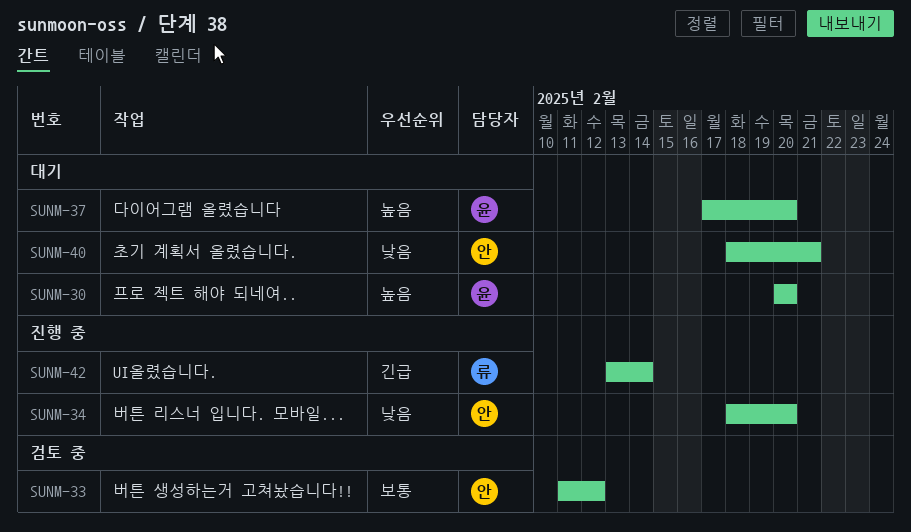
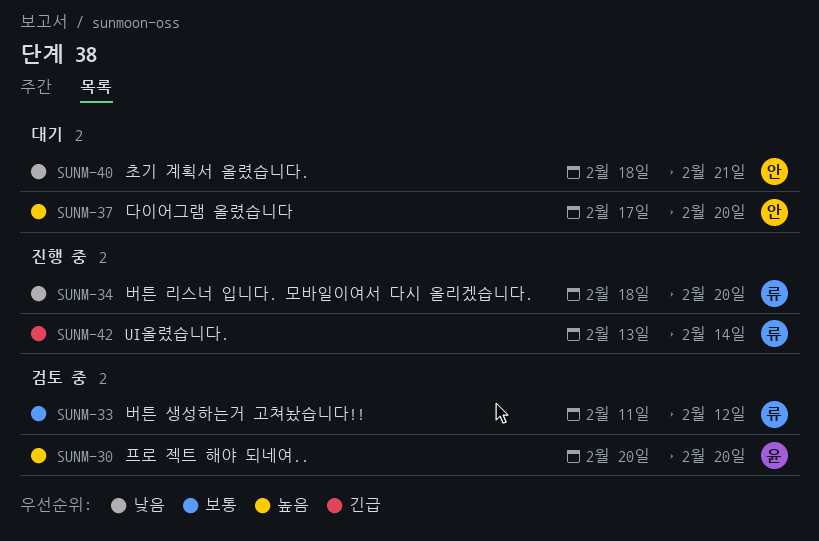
SUNM-30, status: 대기 -> 검토 중
SUNM-33, owner: 안 -> 류
SUNM-34, owner: 안 -> 류
SUNM-37, owner: 윤 -> 안

